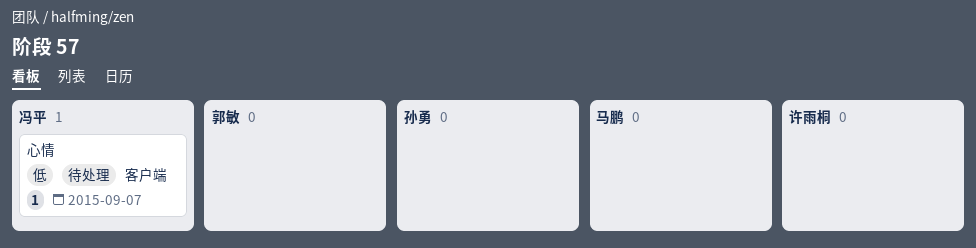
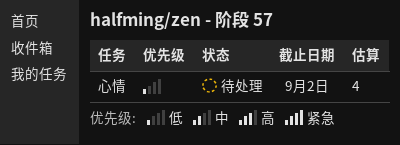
心情, estimate: 1 -> 4
心情, due: Sep 7 -> Sep 2

